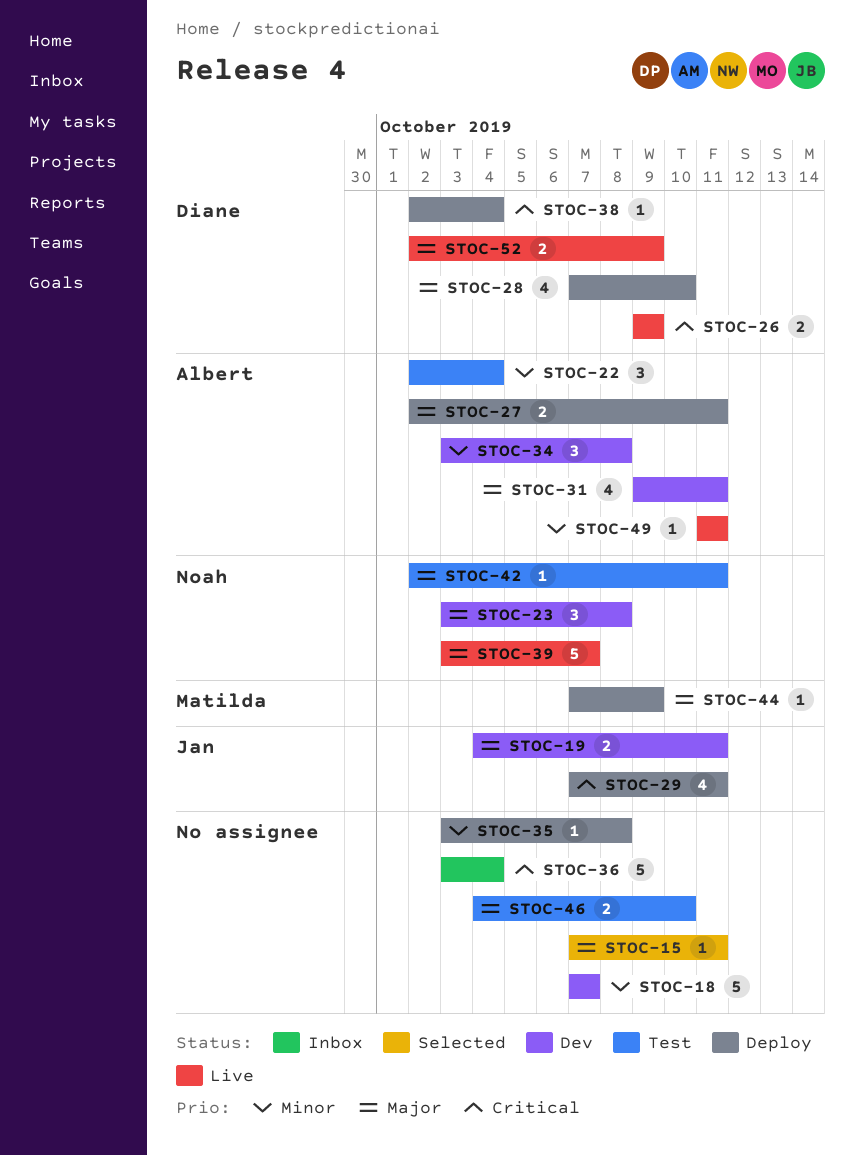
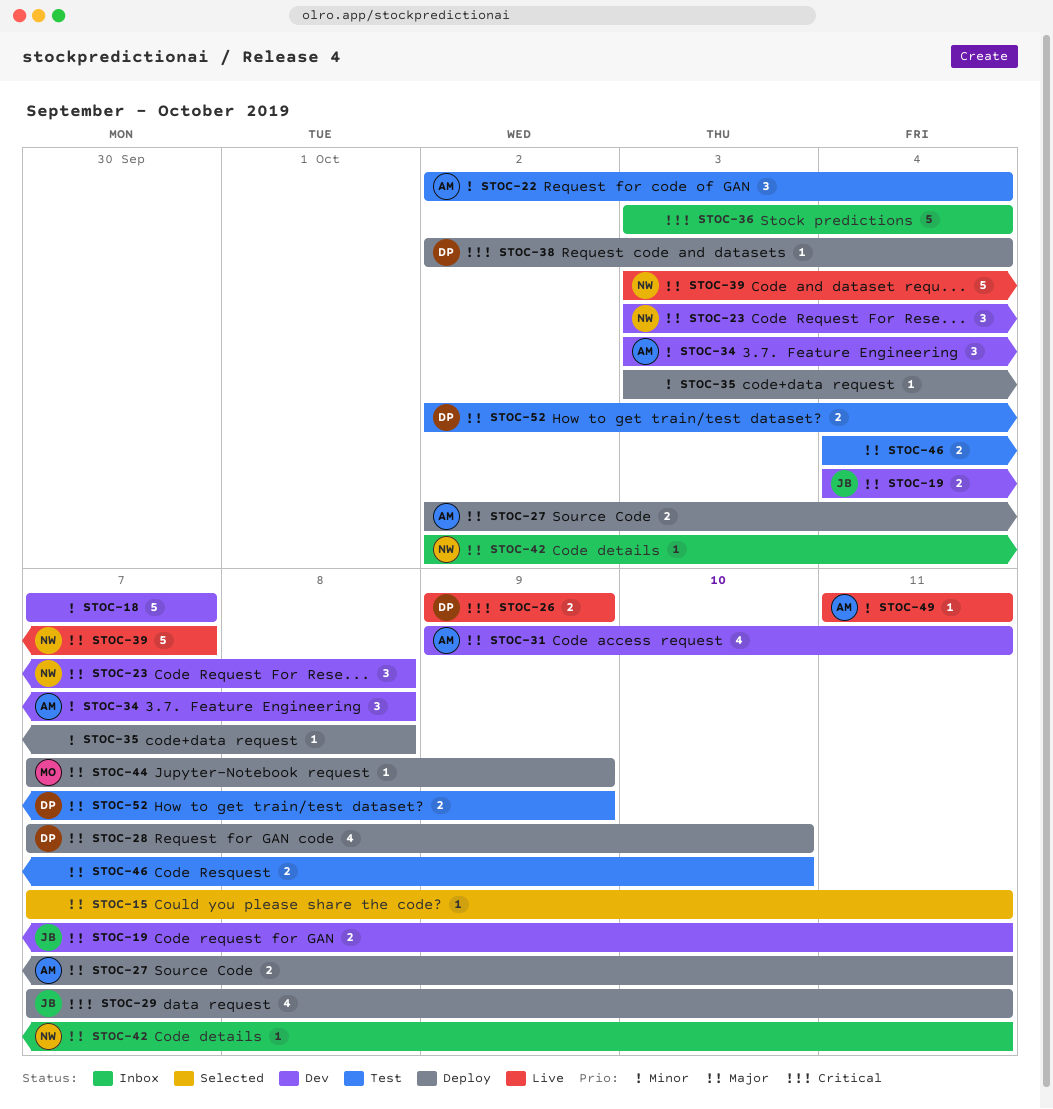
STOC-42, status: Test -> Inbox
STOC-52, status: Live -> Test

